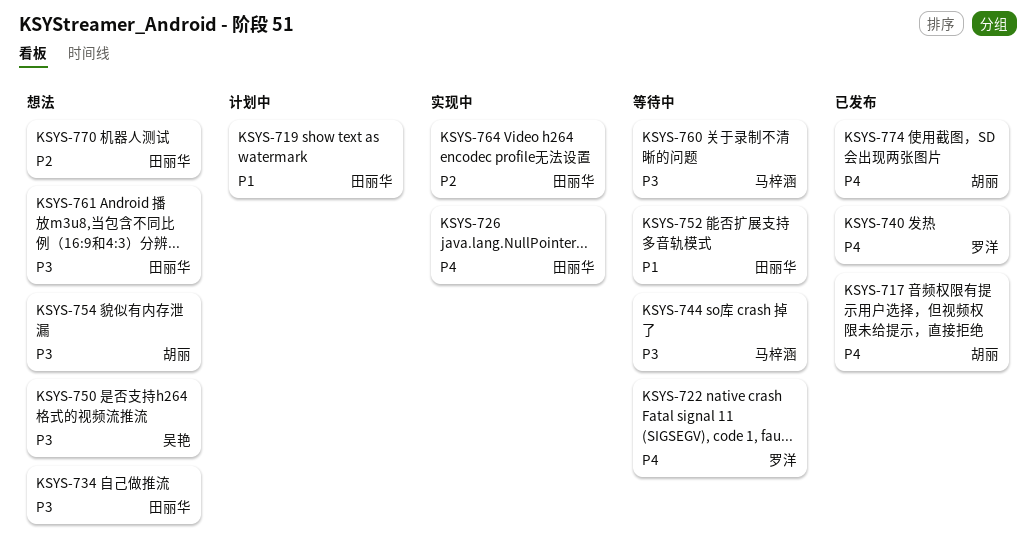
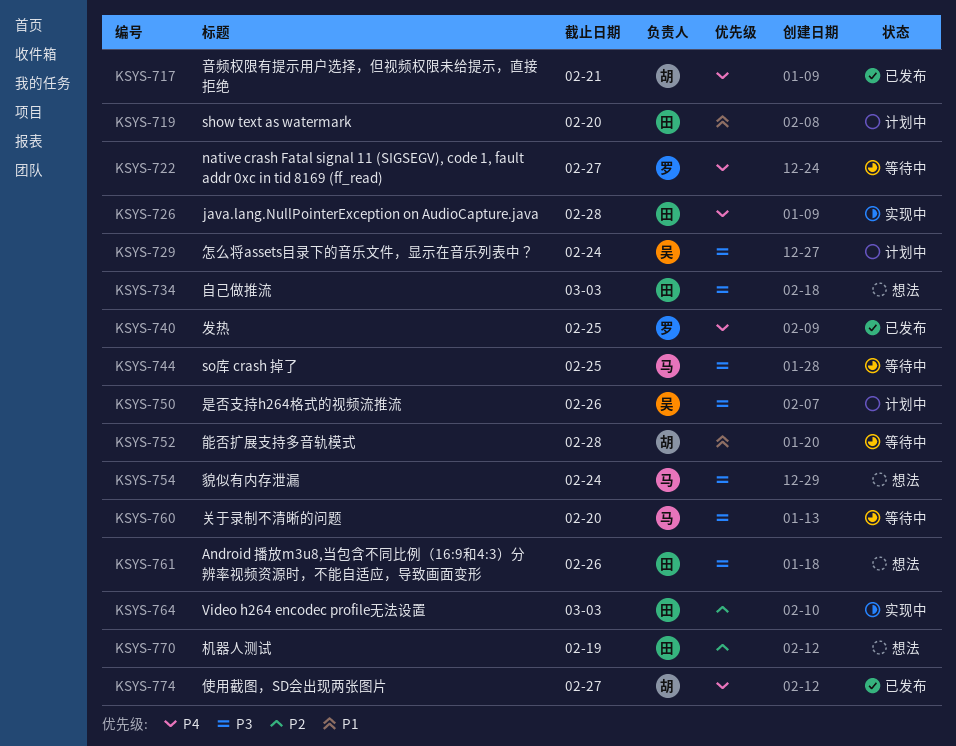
KSYS-729: none -> present
KSYS-750, status: 想法 -> 计划中
KSYS-752, owner: 田丽华 -> 胡丽
KSYS-754, owner: 胡丽 -> 马梓涵

